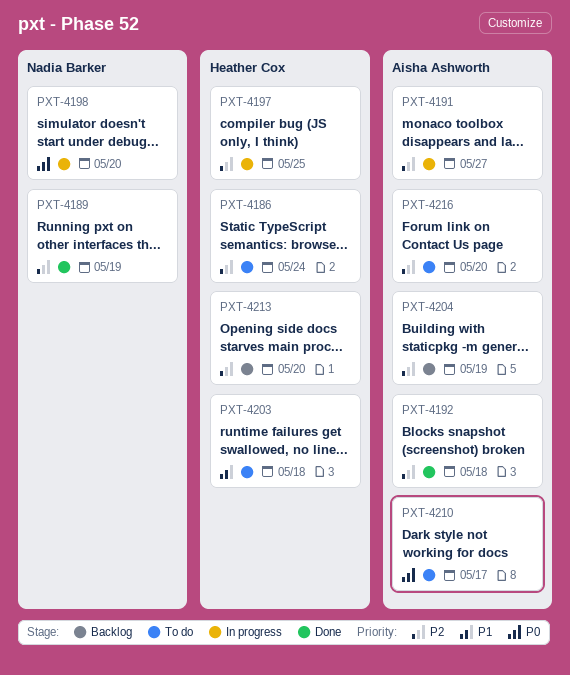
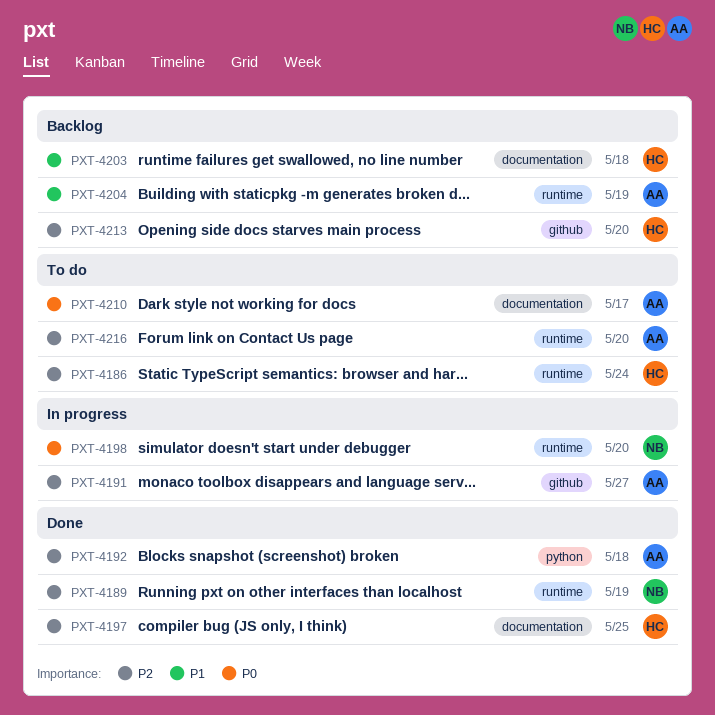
PXT-4197, status: In progress -> Done
PXT-4203, status: To do -> Backlog
PXT-4204, priority: P2 -> P1

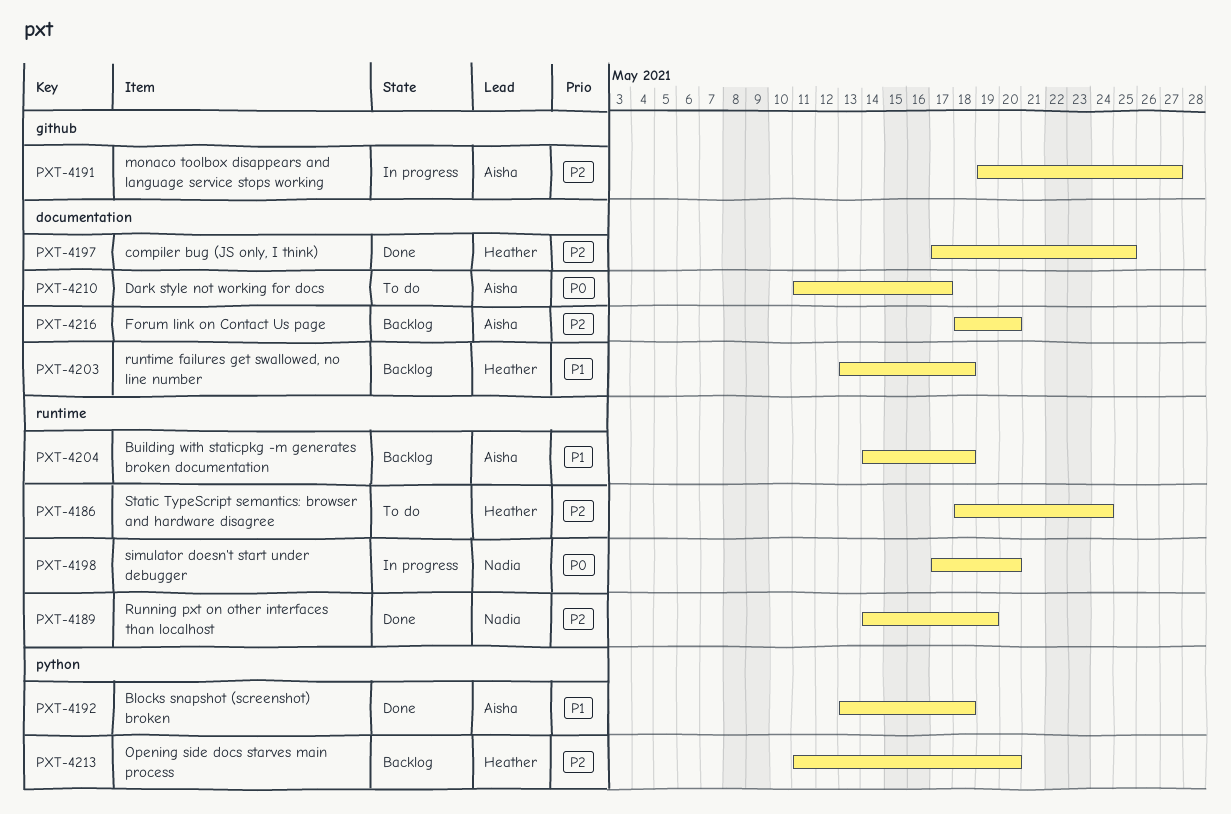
PXT-4192, priority: P2 -> P1
PXT-4204, due: May 19 -> May 18
PXT-4213, label: github -> python
PXT-4216, status: To do -> Backlog
PXT-4216, label: runtime -> documentation

